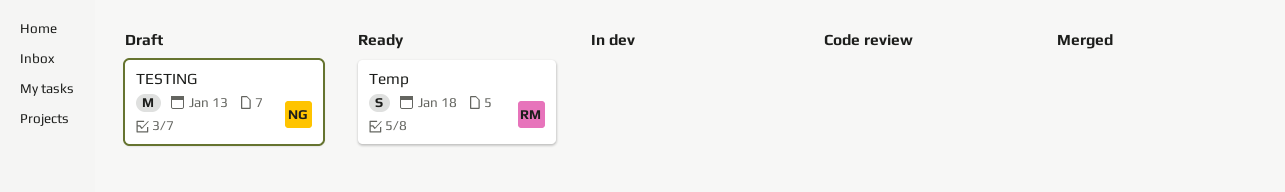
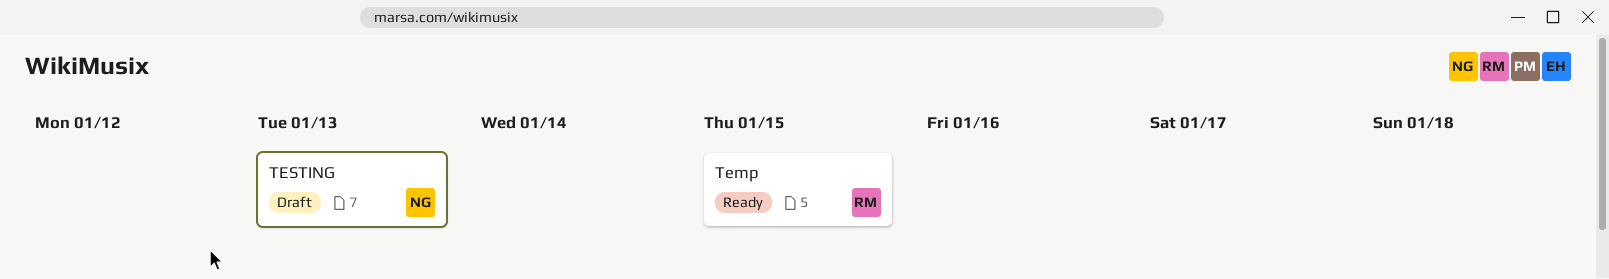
Temp, due: Jan 18 -> Jan 15

